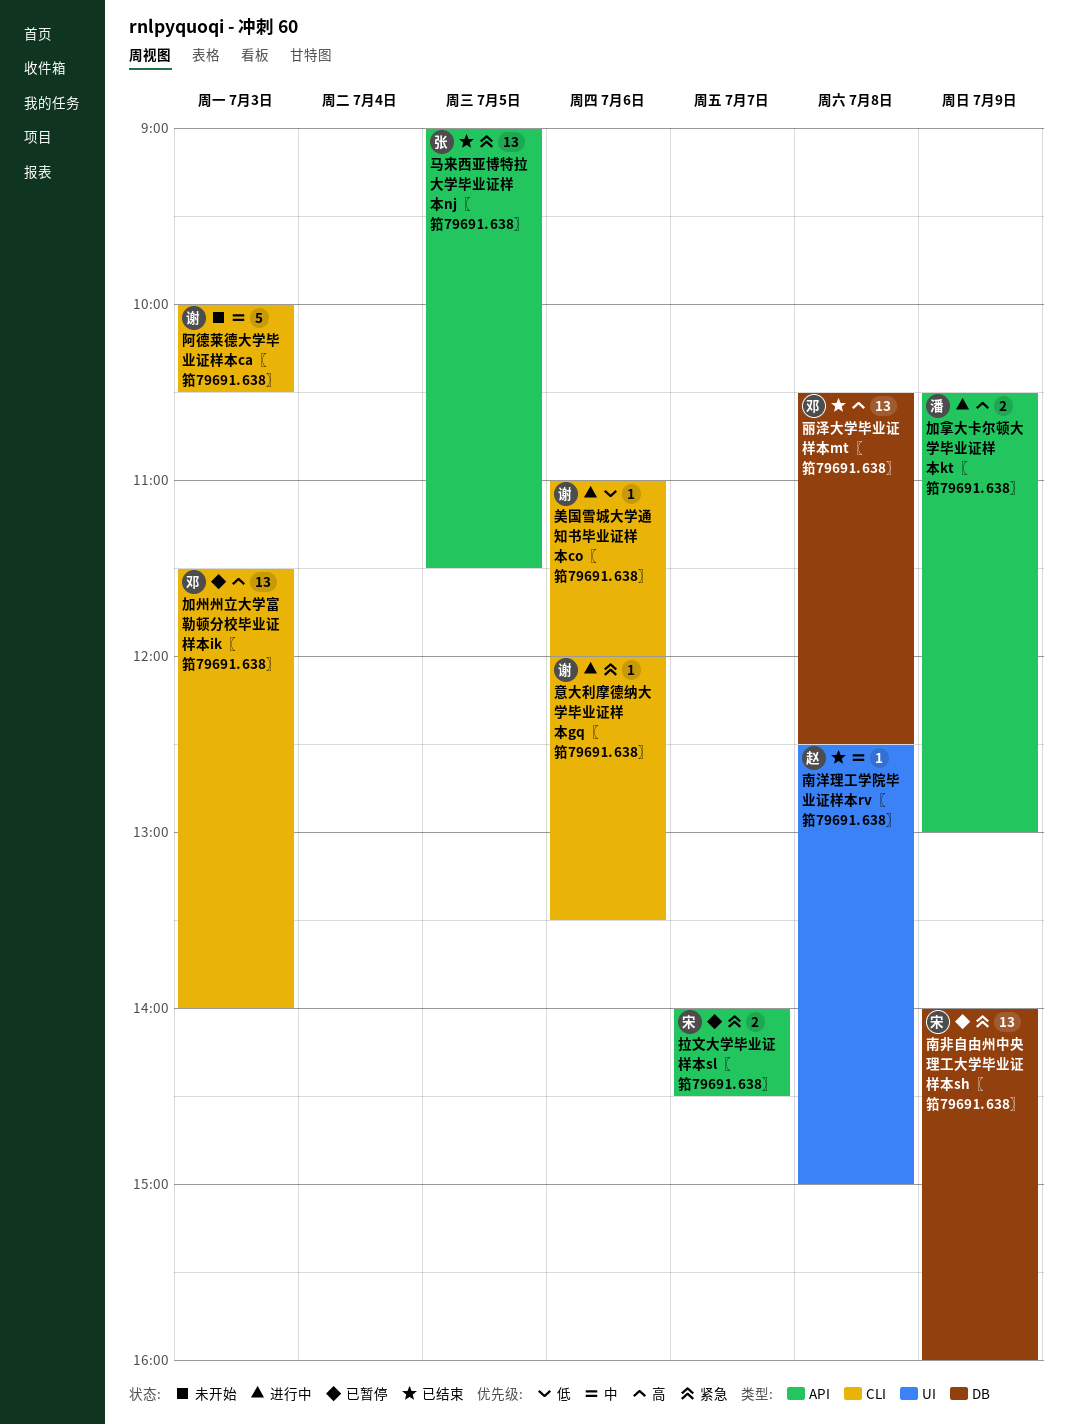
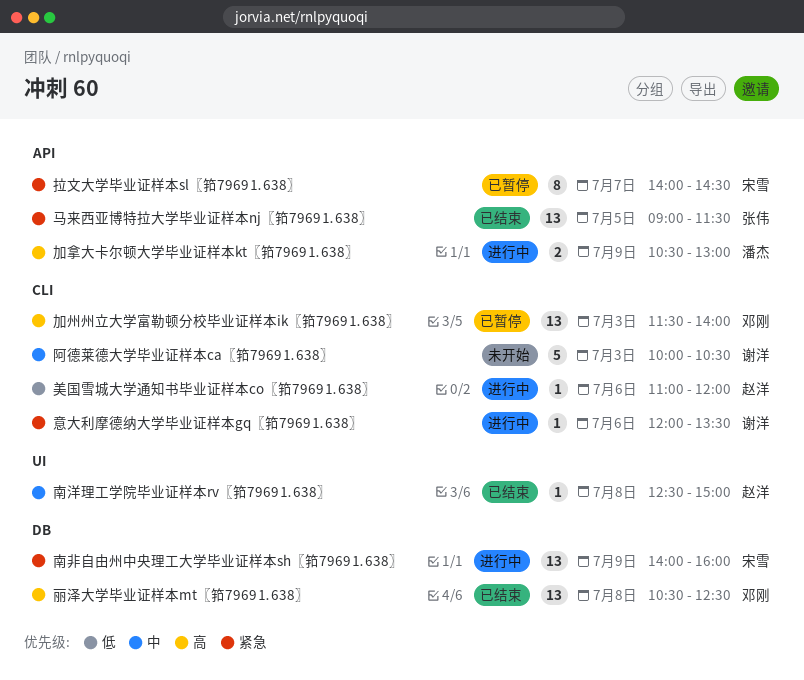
南非自由州中央理工大学毕业证样本sh〖筘7969⒈638〗, status: 已暂停 -> 进行中
拉文大学毕业证样本sl〖筘7969⒈638〗, estimate: 2 -> 8
美国雪城大学通知书毕业证样本co〖筘7969⒈638〗, owner: 谢洋 -> 赵洋

